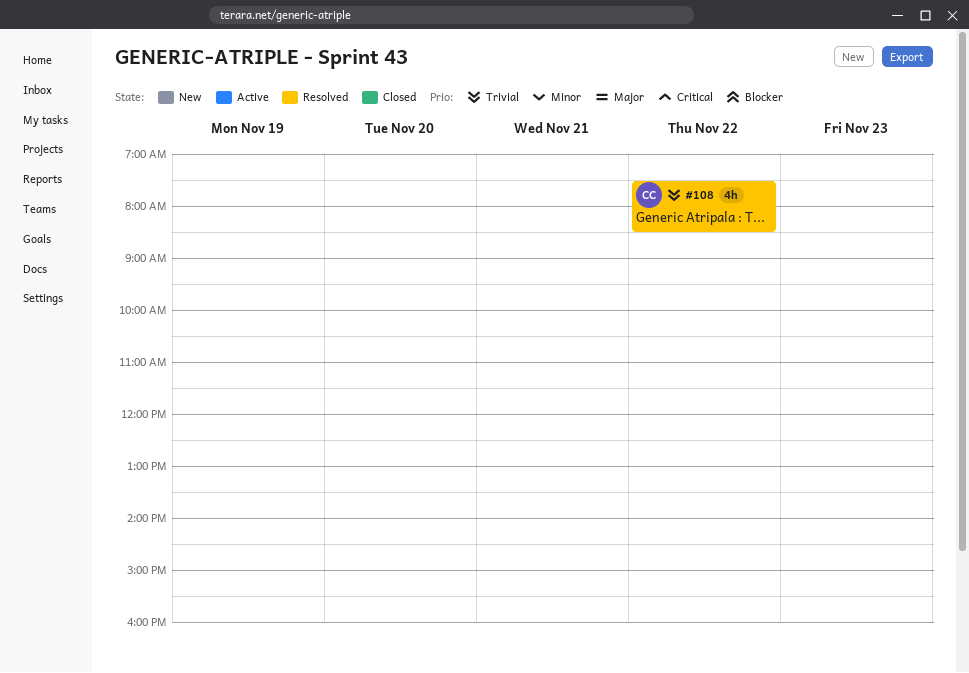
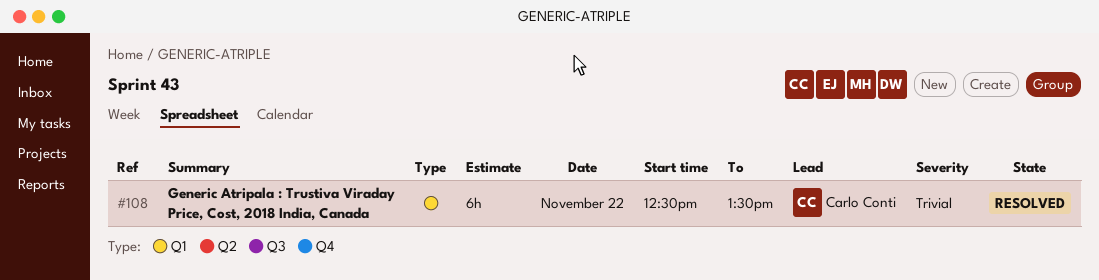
#108, estimate: 4h -> 6h
#108, begins: 07:30 -> 12:30
#108, ends: 08:30 -> 13:30

